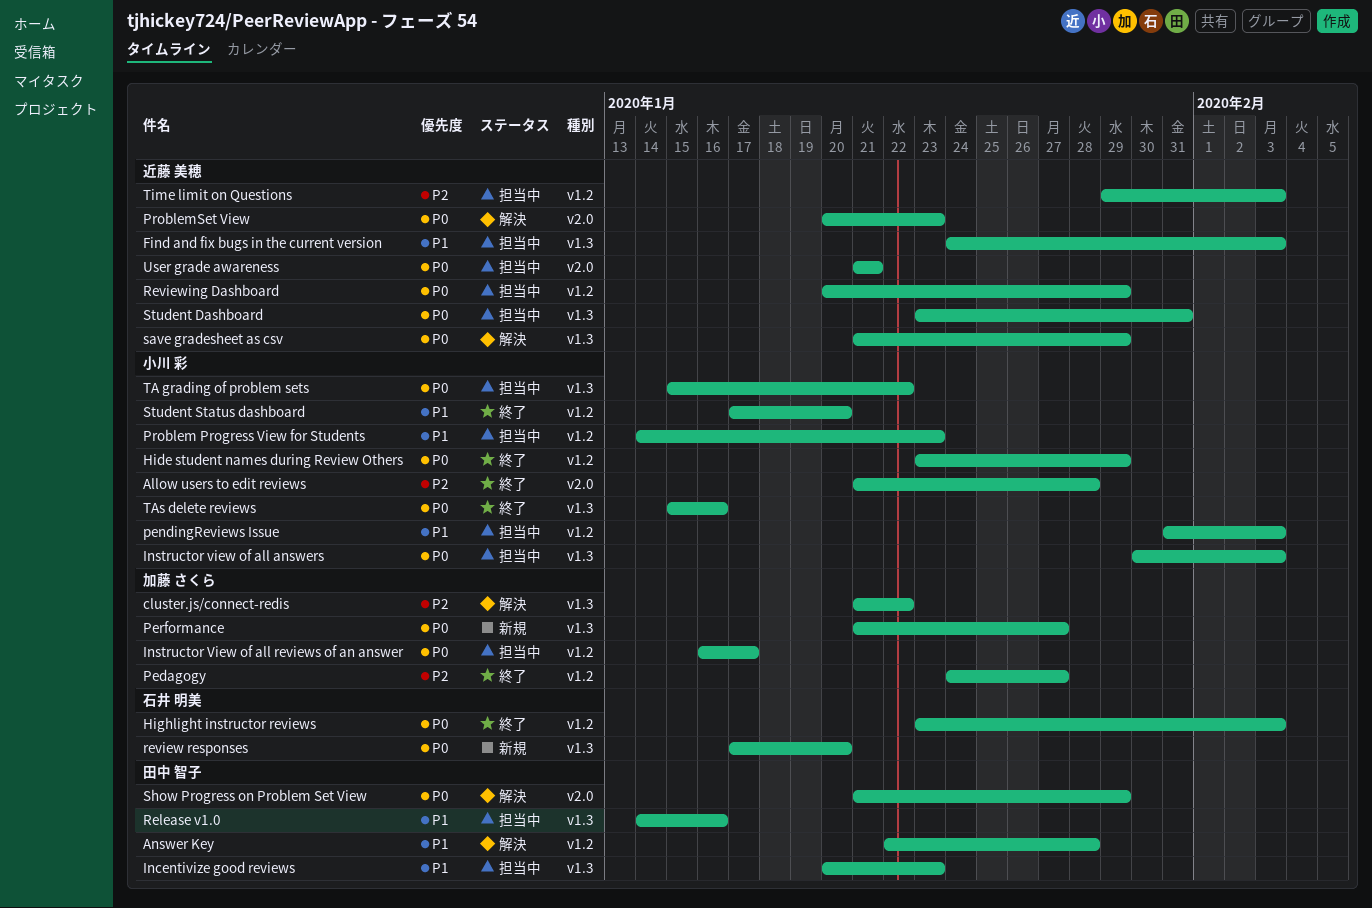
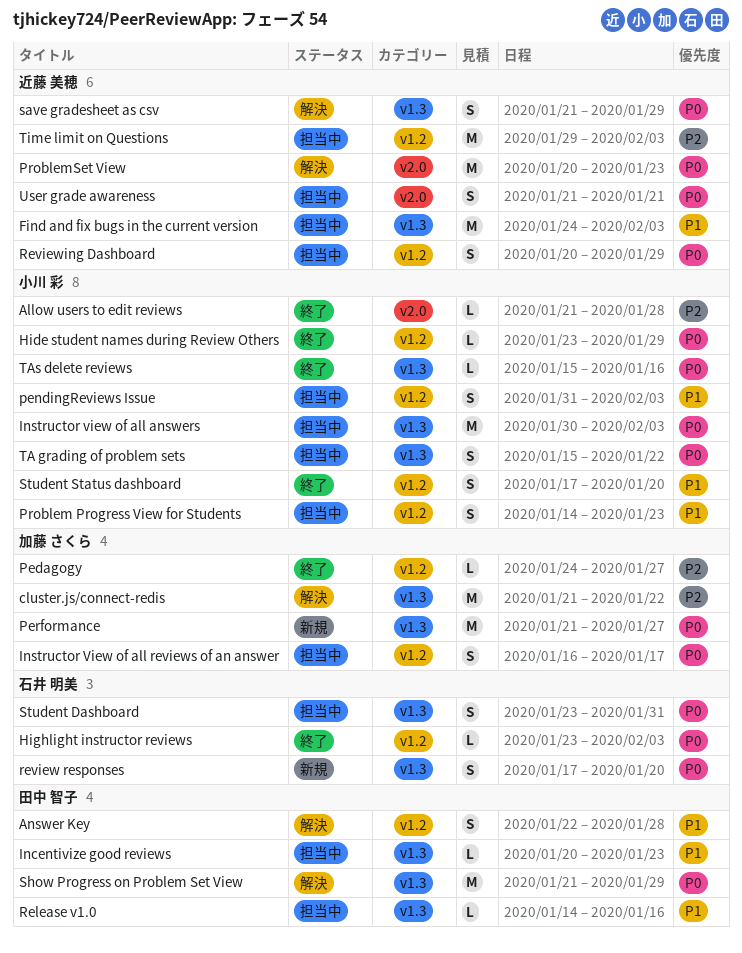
Show Progress on Problem Set View, label: v2.0 -> v1.3
Student Dashboard, owner: 近藤 美穂 -> 石井 明美

